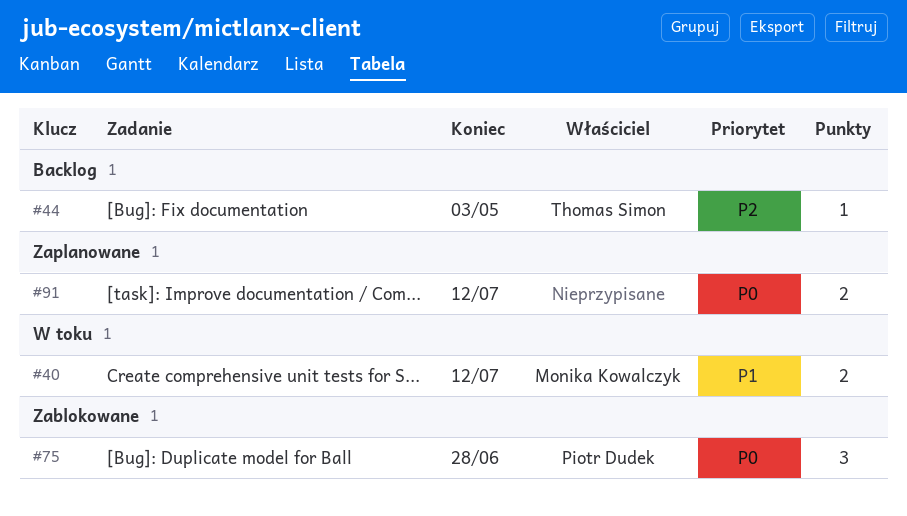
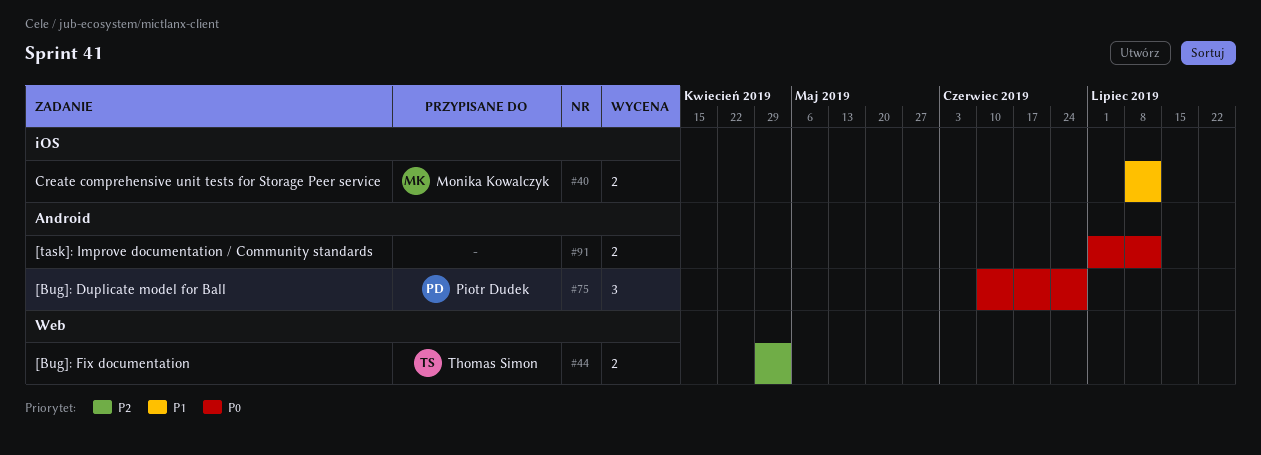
#44, estimate: 1 -> 2

